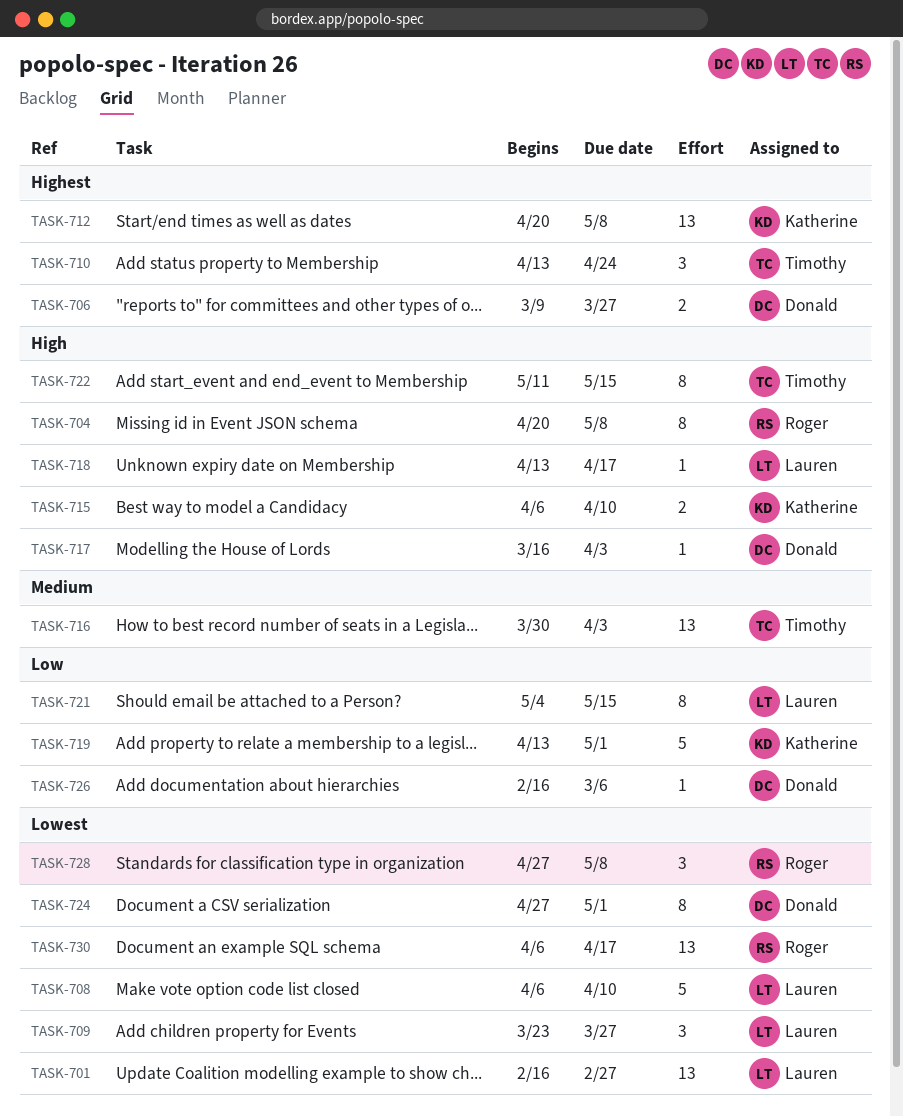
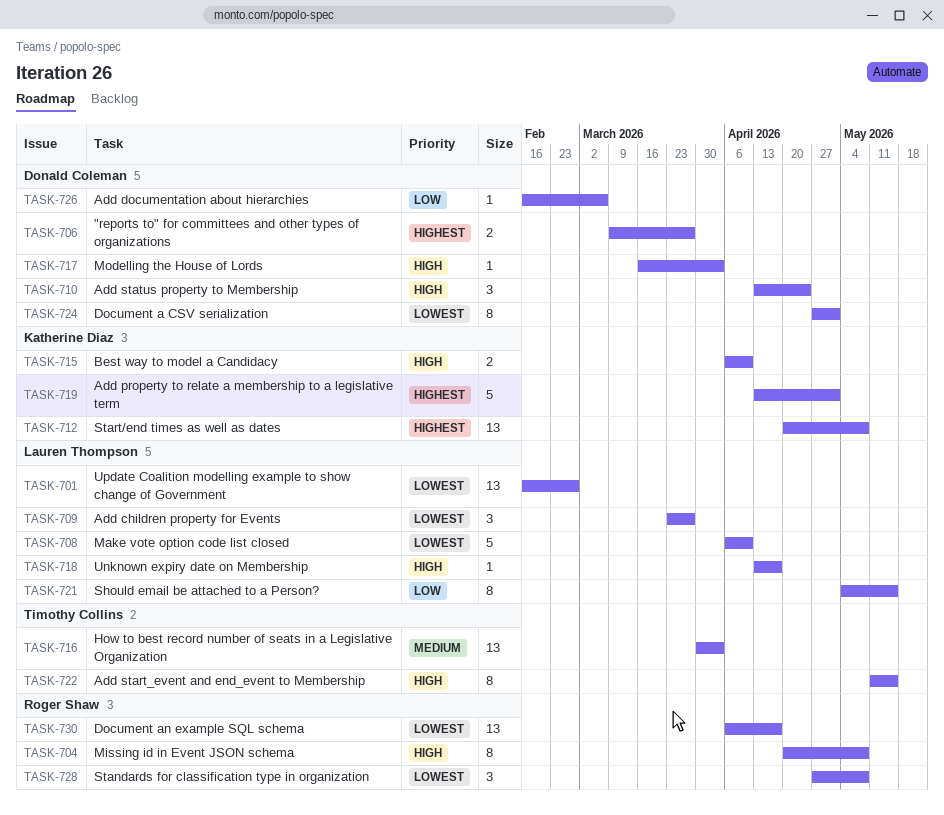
TASK-710, owner: Timothy Collins -> Donald Coleman
TASK-710, priority: Highest -> High
TASK-719, priority: Low -> Highest

